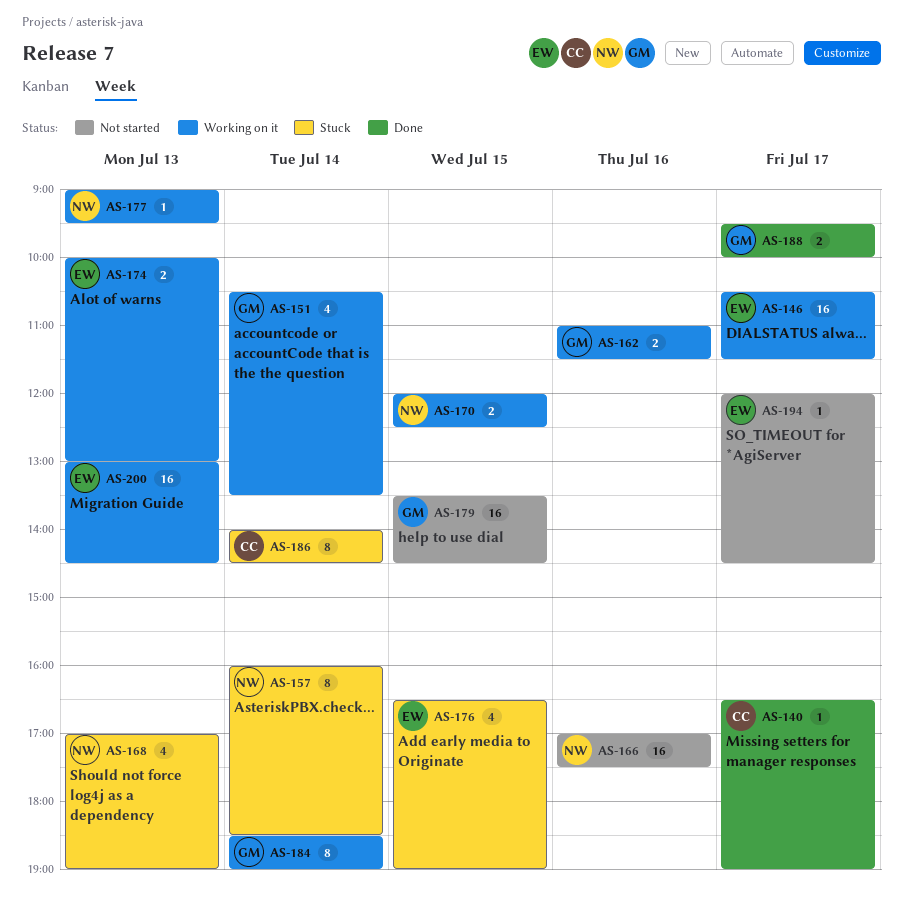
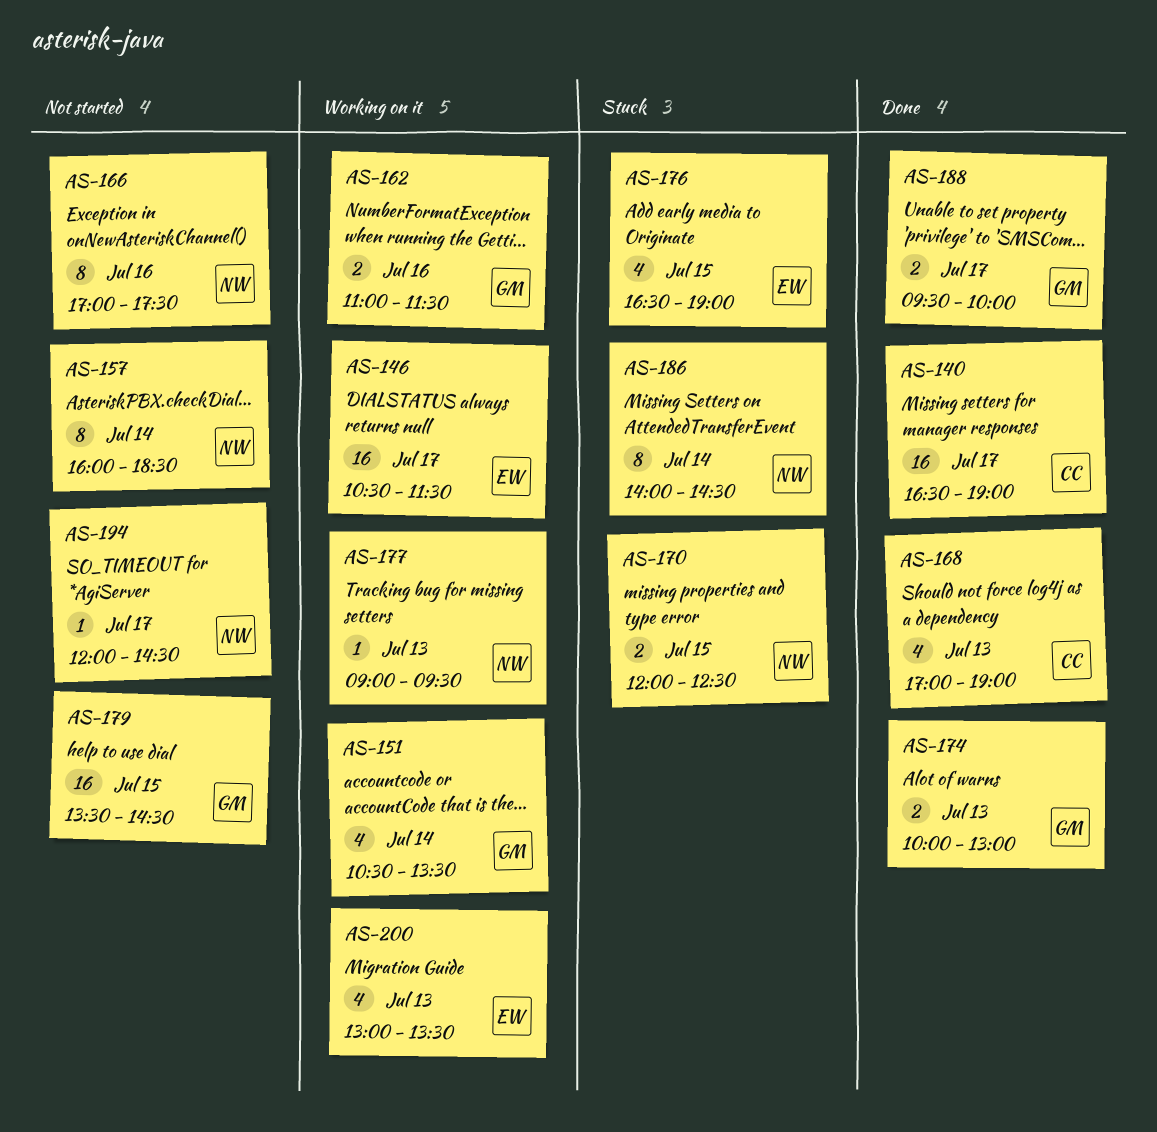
AS-140, estimate: 1 -> 16
AS-157, status: Stuck -> Not started
AS-166, estimate: 16 -> 8
AS-168, status: Stuck -> Done
AS-168, owner: NW -> CC
AS-170, status: Working on it -> Stuck
AS-174, status: Working on it -> Done
AS-174, owner: EW -> GM
AS-184: present -> none
AS-186, owner: CC -> NW
AS-194, owner: EW -> NW
AS-200, estimate: 16 -> 4
AS-200, ends: 14:30 -> 13:30

